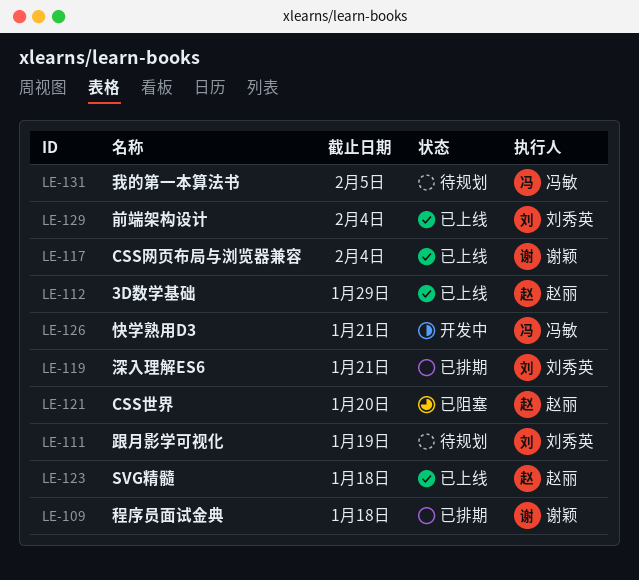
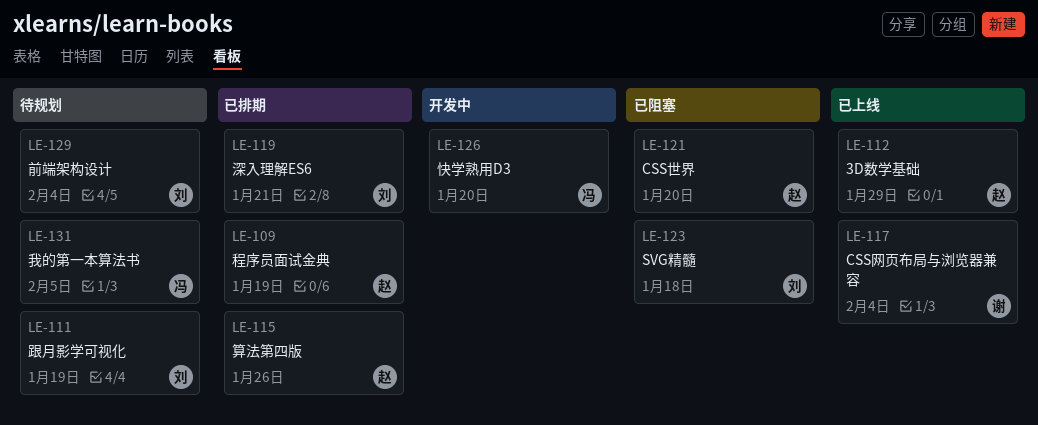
LE-109, owner: 谢颖 -> 赵丽
LE-109, due: Jan 18 -> Jan 19
LE-115: none -> present
LE-123, status: 已上线 -> 已阻塞
LE-123, owner: 赵丽 -> 刘秀英
LE-126, due: Jan 21 -> Jan 20
LE-129, status: 已上线 -> 待规划

